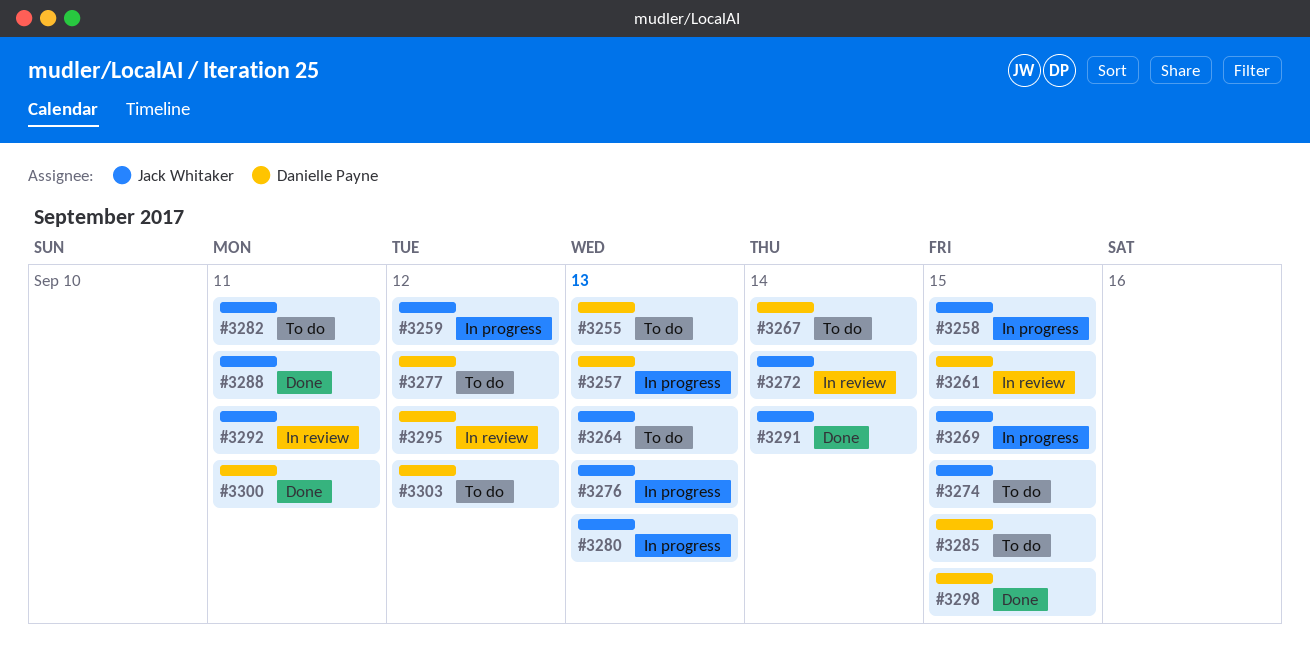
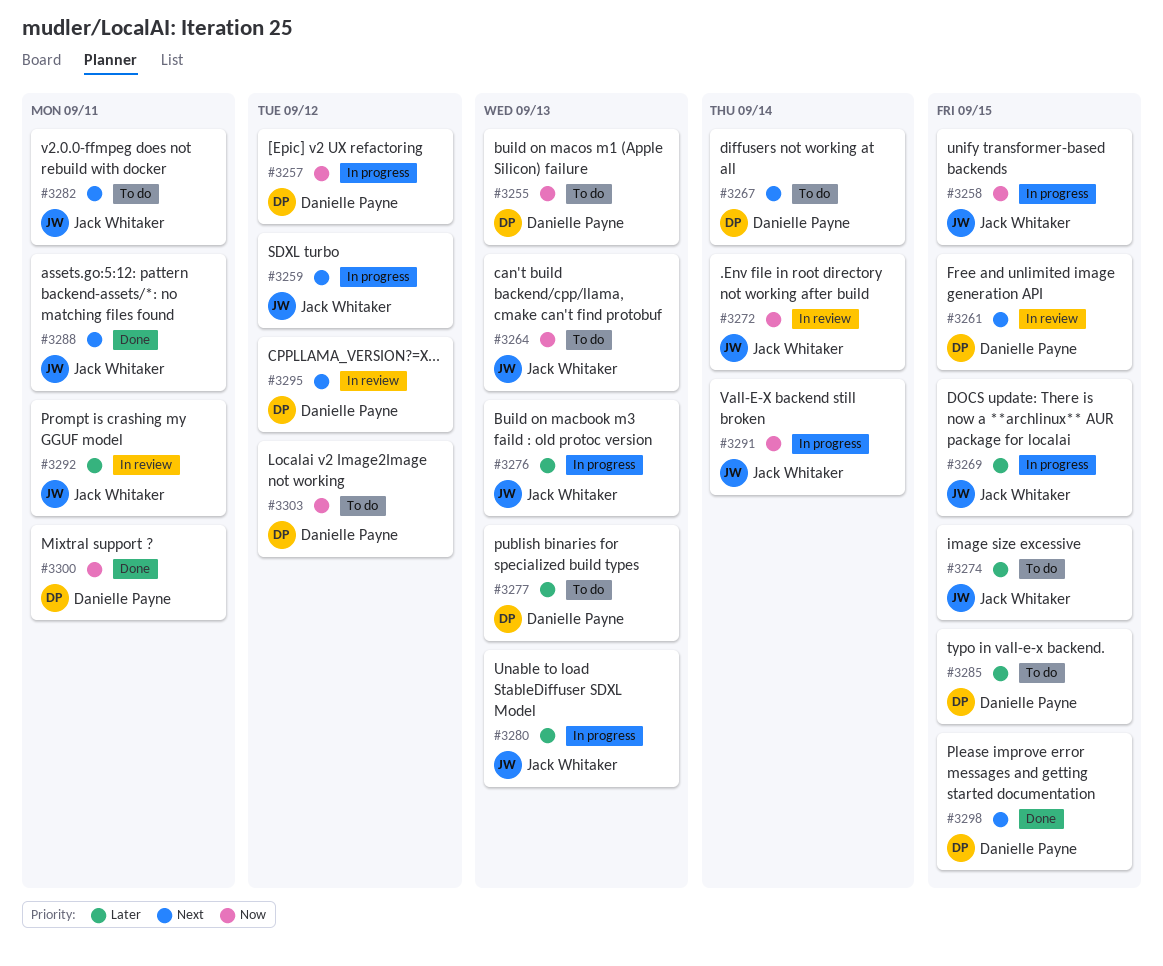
#3257, due: Sep 13 -> Sep 12
#3277, due: Sep 12 -> Sep 13
#3291, status: Done -> In progress

